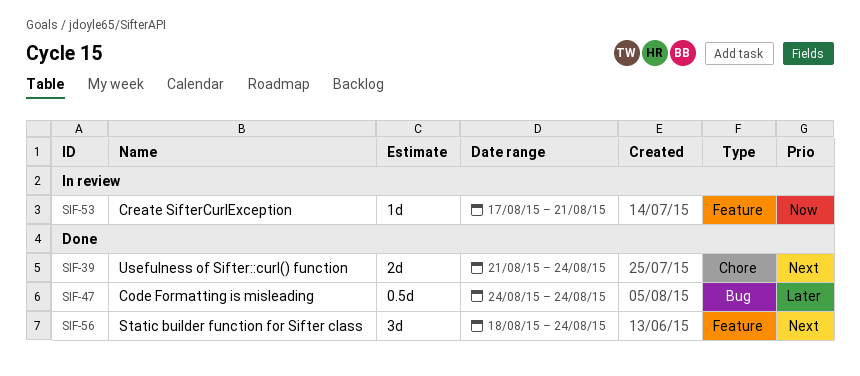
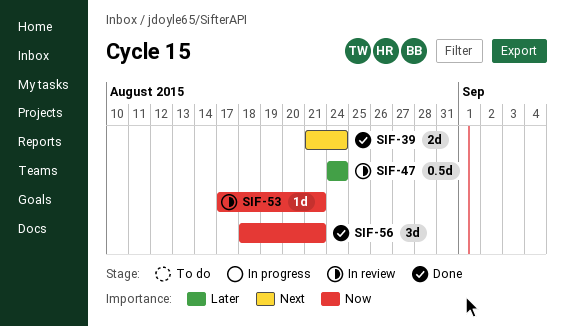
SIF-47, status: Done -> In review
SIF-56, priority: Next -> Now
SIF-56, due: Aug 24 -> Aug 21

